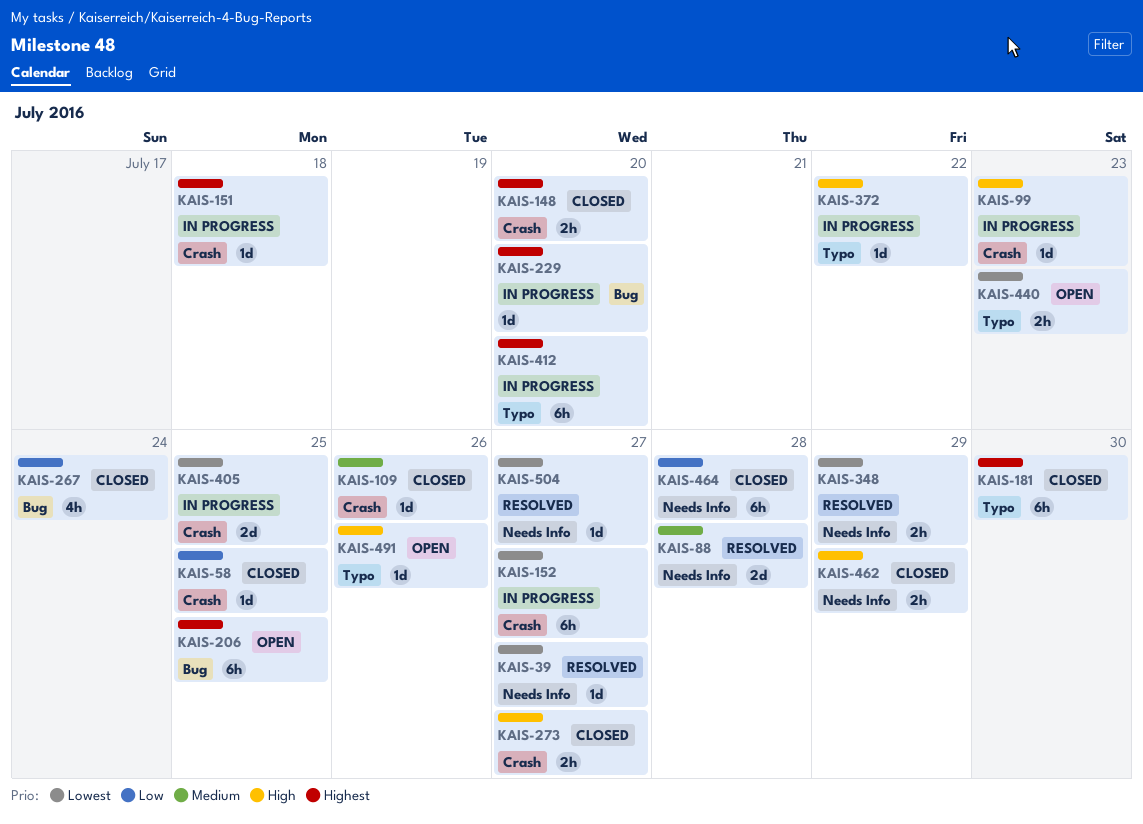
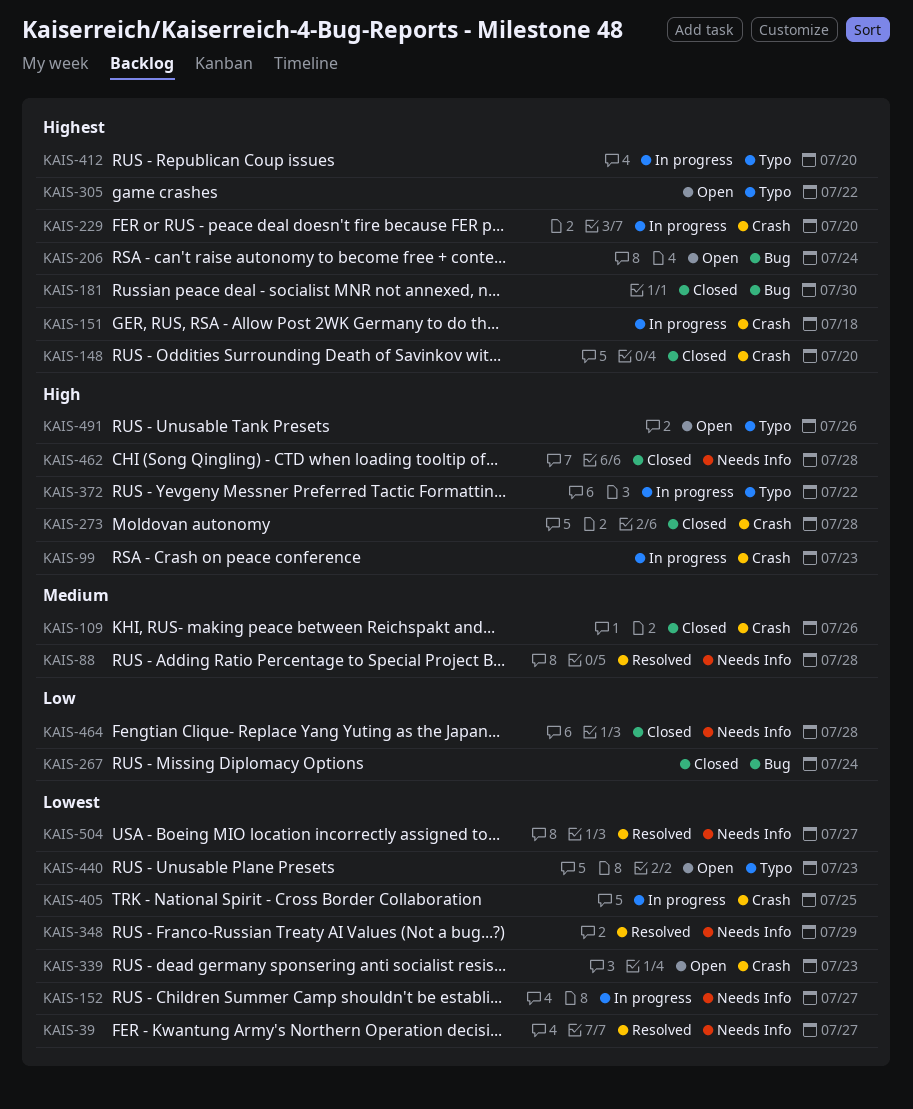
KAIS-58: present -> none
KAIS-152, label: Crash -> Needs Info
KAIS-181, label: Typo -> Bug
KAIS-206, due: Jul 25 -> Jul 24
KAIS-229, label: Bug -> Crash
KAIS-273, due: Jul 27 -> Jul 28
KAIS-305: none -> present
KAIS-339: none -> present
KAIS-462, due: Jul 29 -> Jul 28

